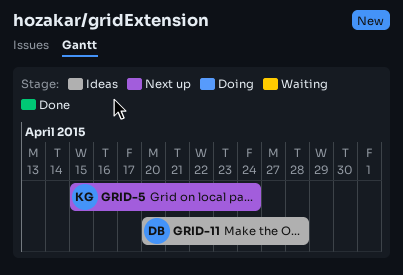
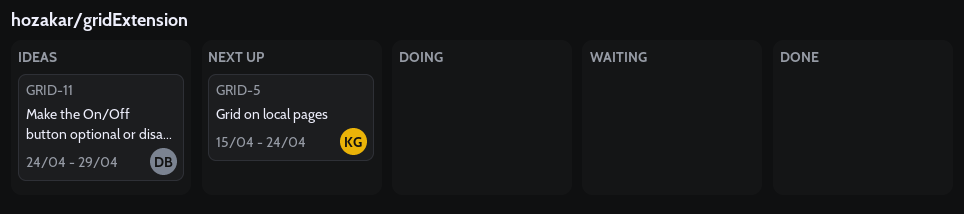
GRID-11, start: Apr 20 -> Apr 24
GRID-11, due: Apr 28 -> Apr 29

